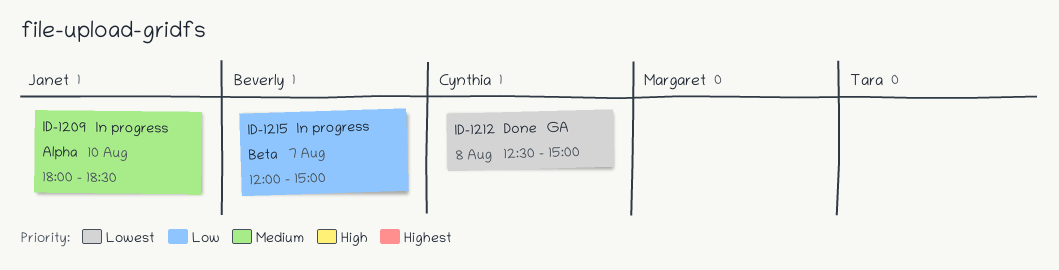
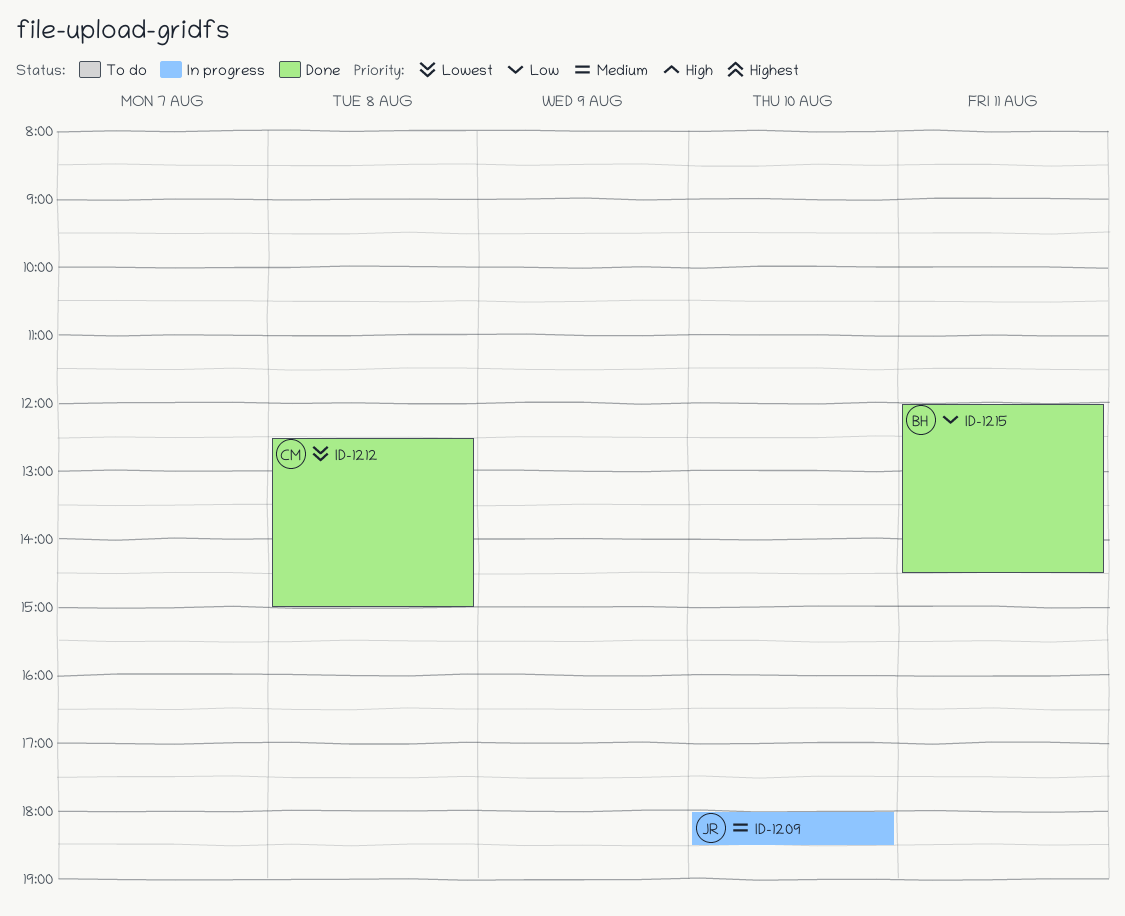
ID-1215, status: In progress -> Done
ID-1215, day: Aug 7 -> Aug 11
ID-1215, ends: 15:00 -> 14:30

